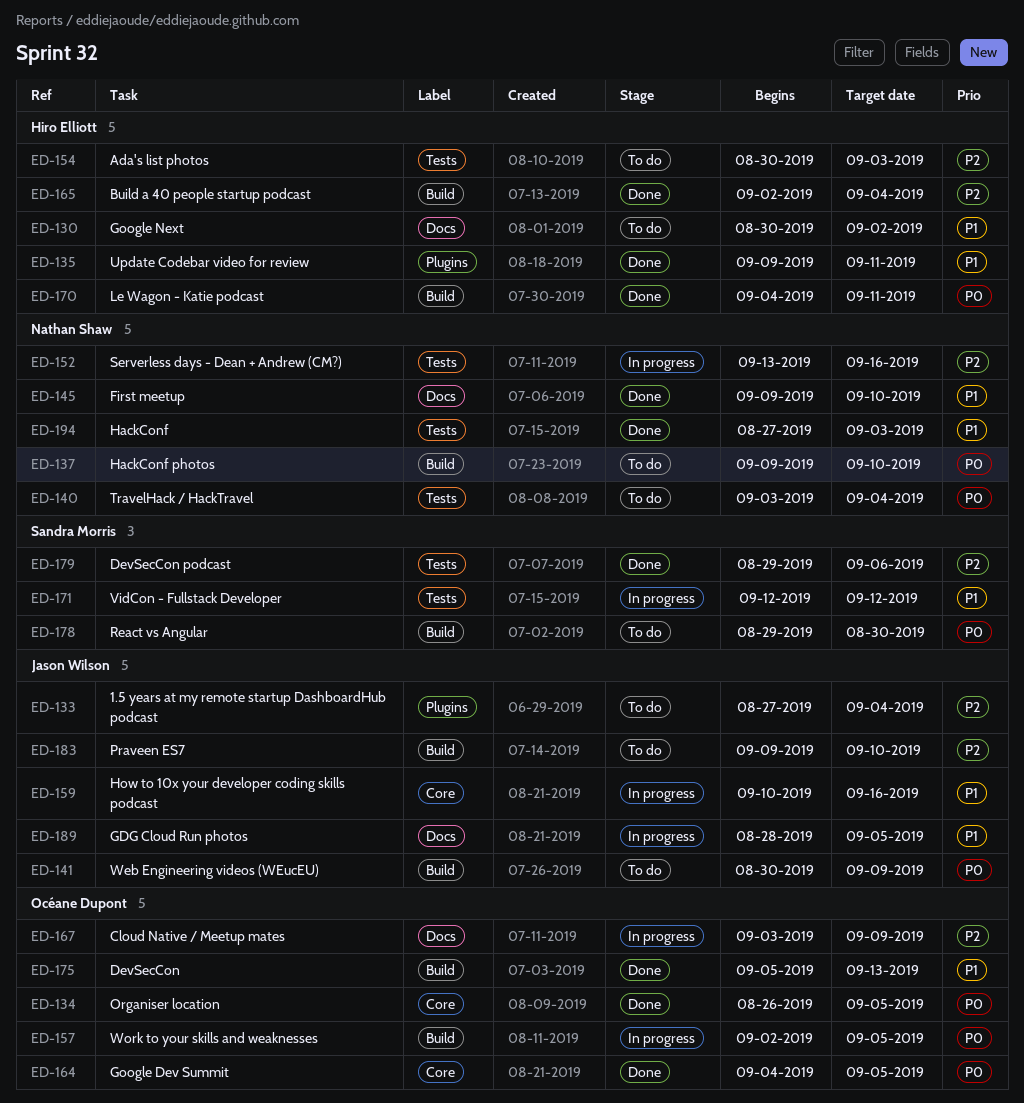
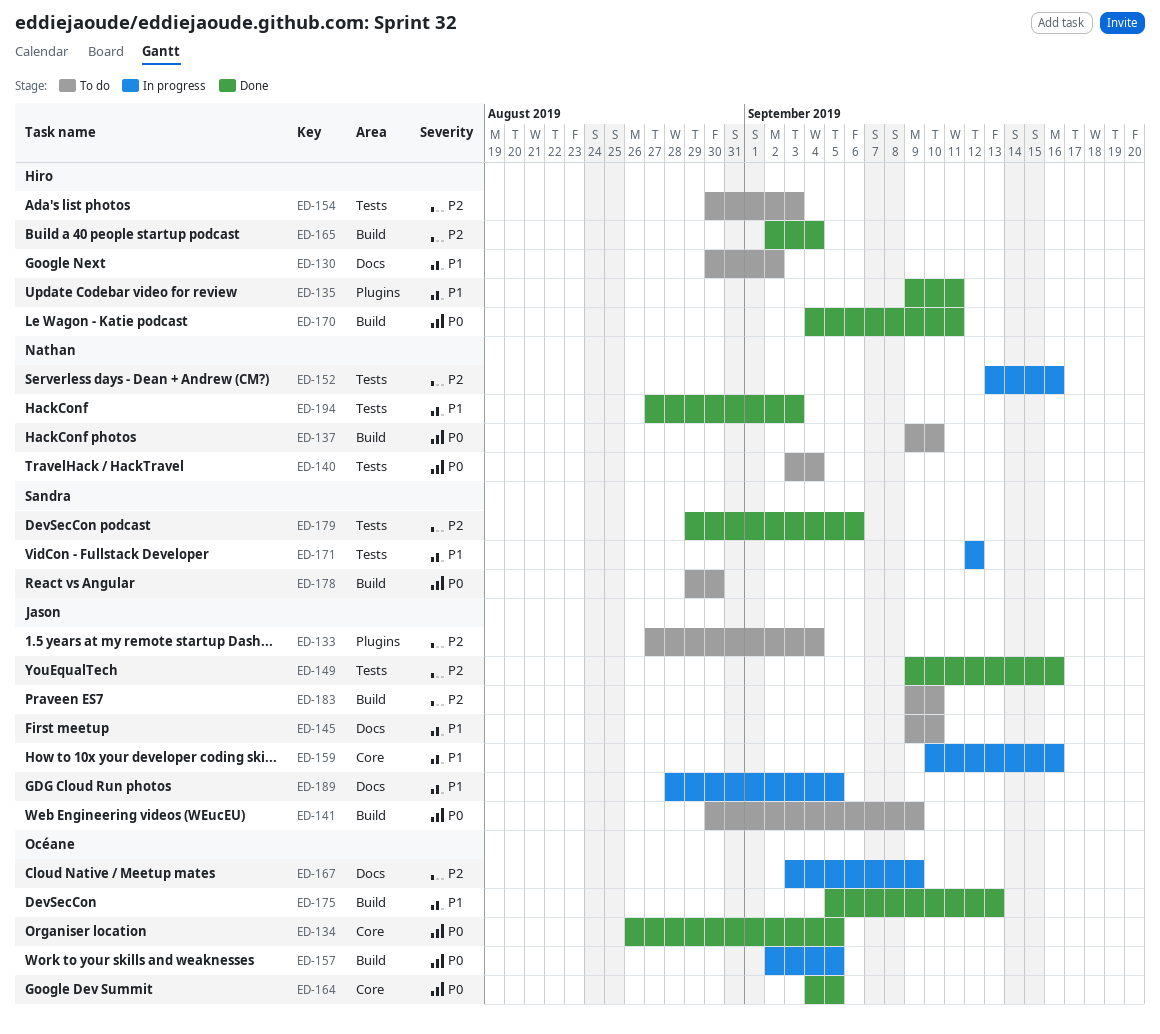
ED-145, status: Done -> To do
ED-145, owner: Nathan Shaw -> Jason Wilson
ED-149: none -> present

